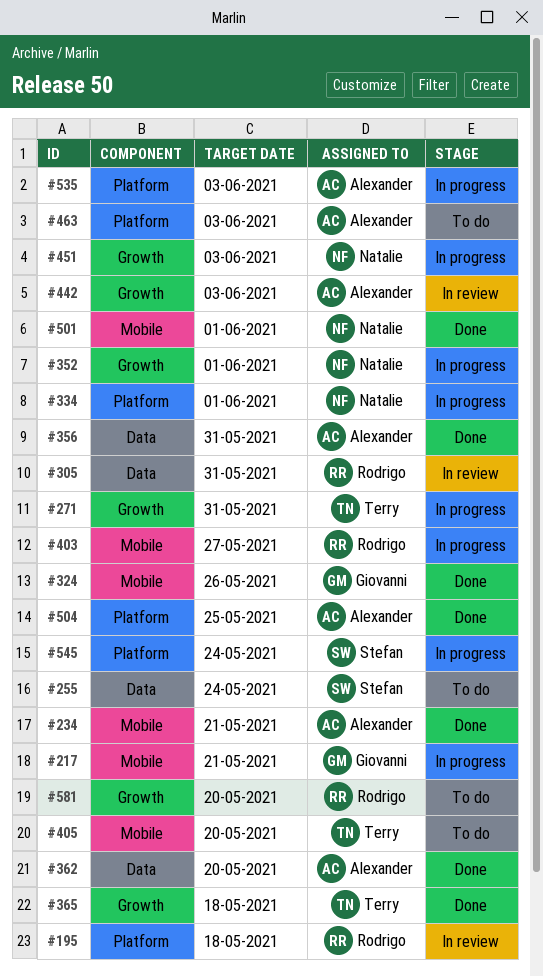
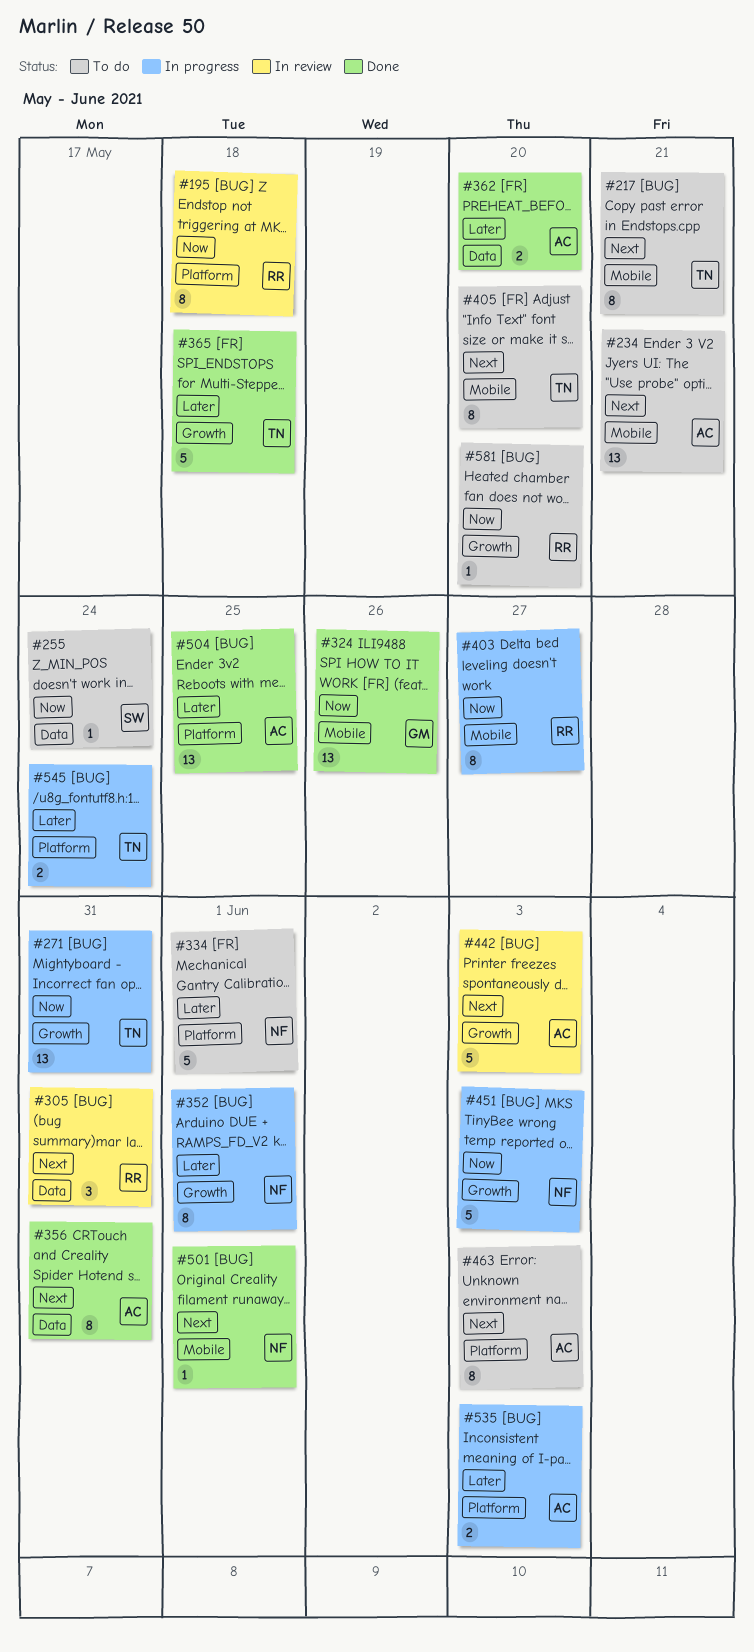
#217, status: In progress -> To do
#217, owner: Giovanni -> Terry
#234, status: Done -> To do
#334, status: In progress -> To do
#545, owner: Stefan -> Terry

